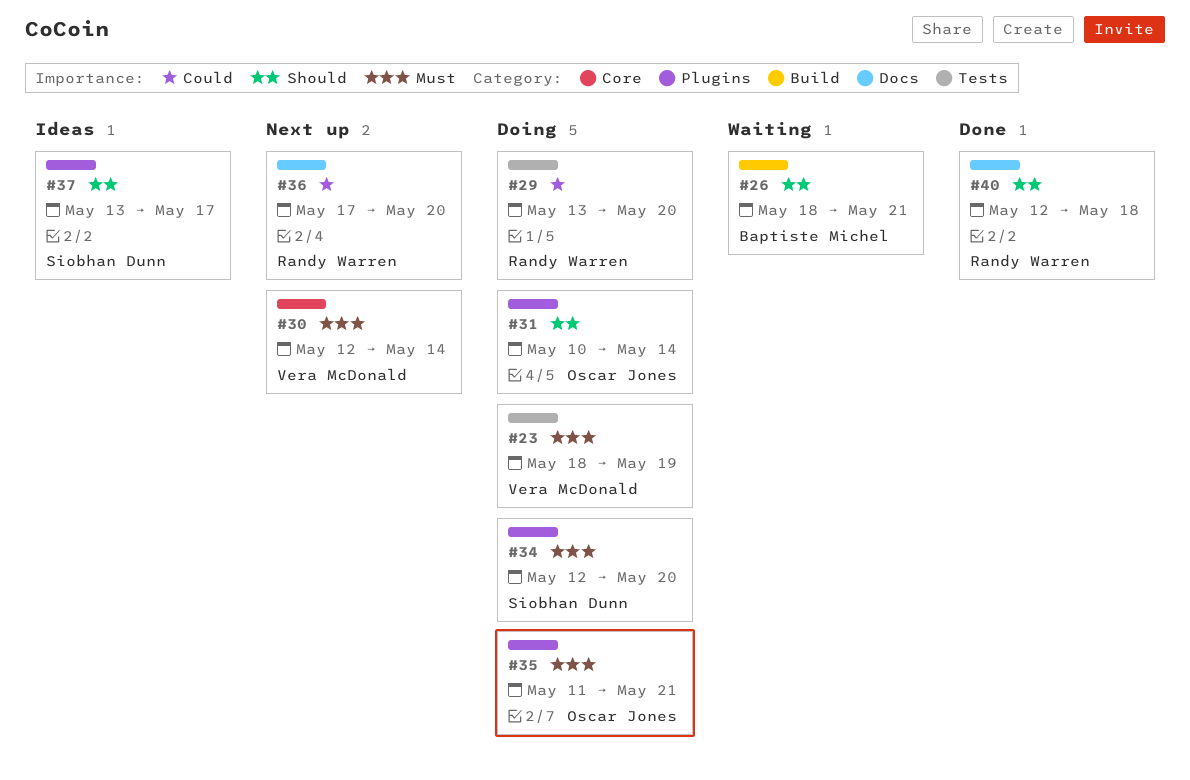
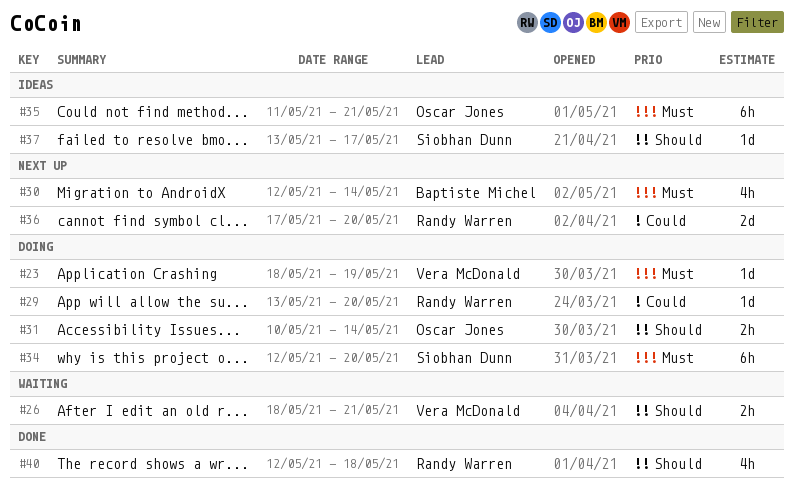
#26, owner: Baptiste Michel -> Vera McDonald
#30, owner: Vera McDonald -> Baptiste Michel
#35, status: Doing -> Ideas

